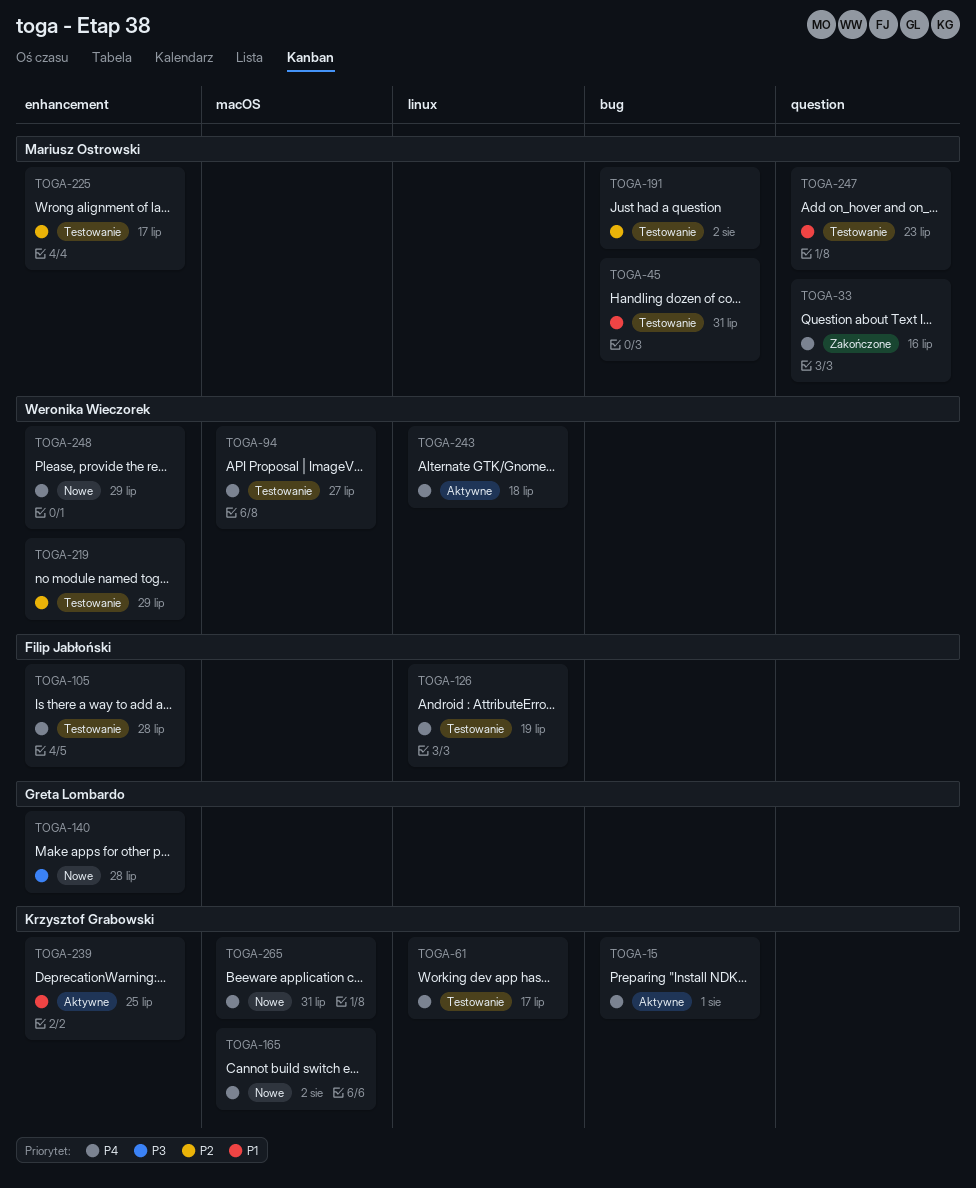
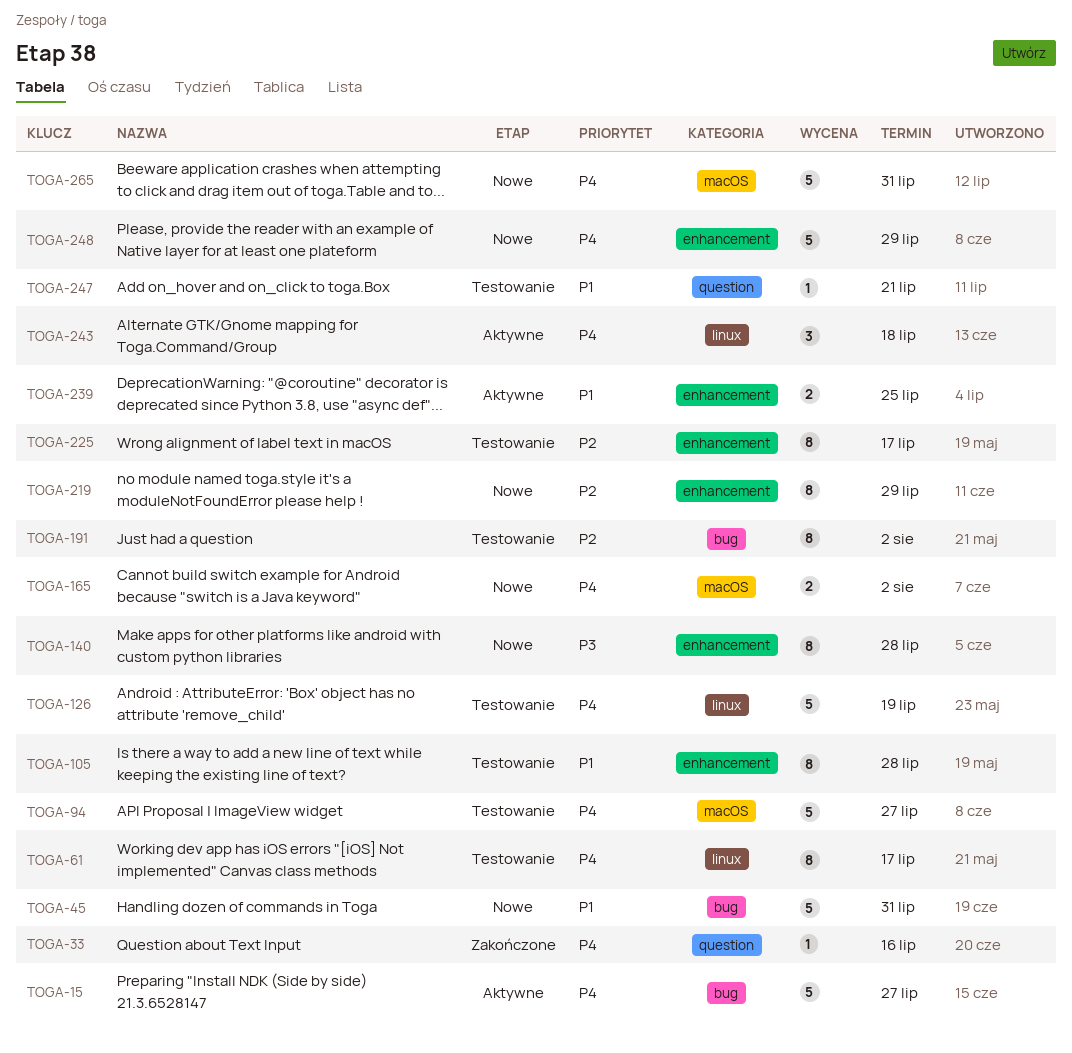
TOGA-15, due: Aug 1 -> Jul 27
TOGA-45, status: Testowanie -> Nowe
TOGA-105, priority: P4 -> P1
TOGA-219, status: Testowanie -> Nowe
TOGA-247, due: Jul 23 -> Jul 21

